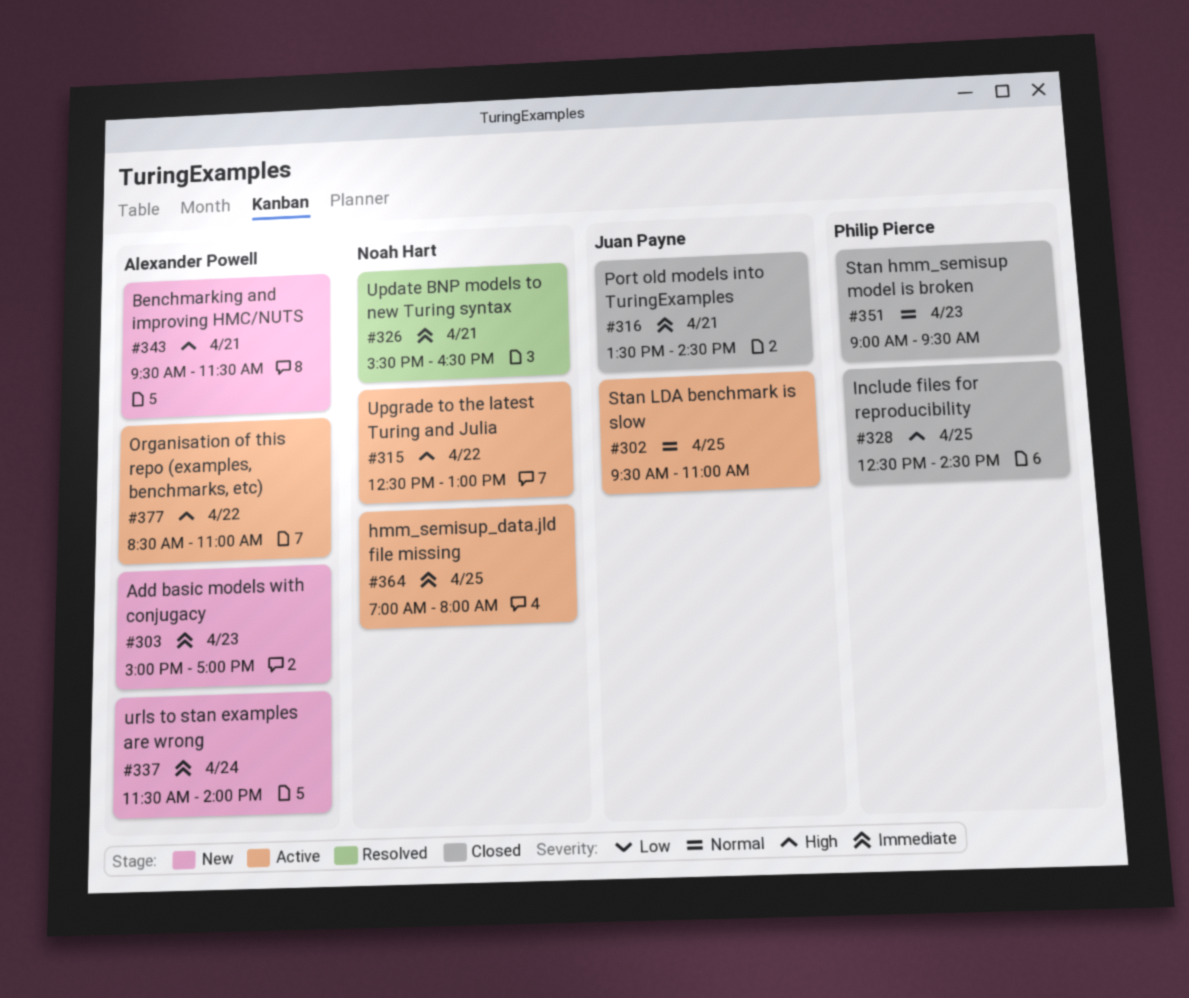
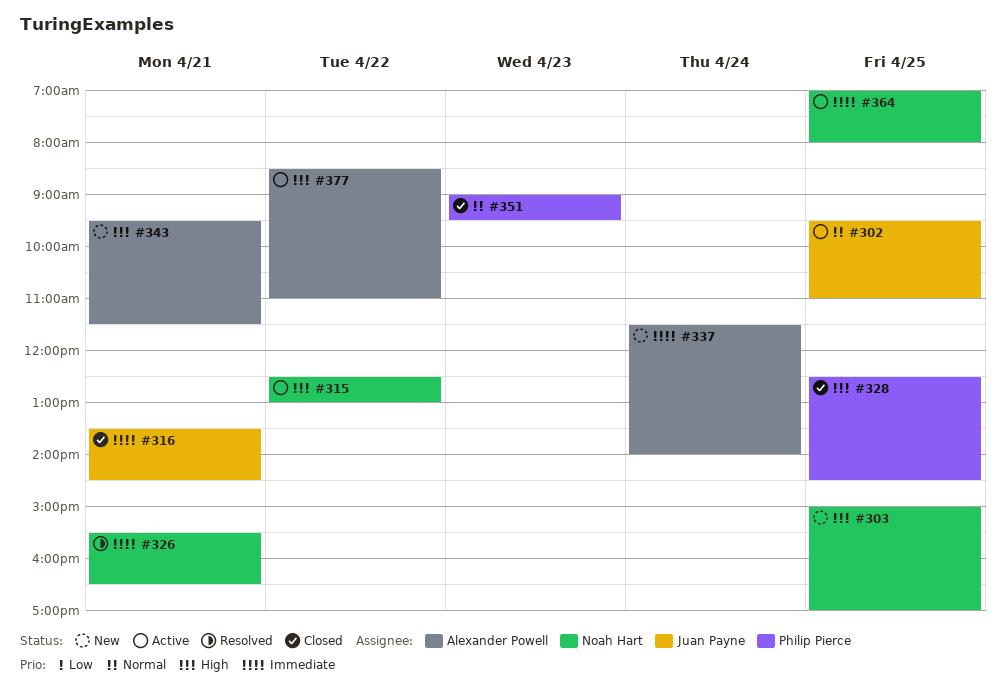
#303, owner: Alexander Powell -> Noah Hart
#303, priority: Immediate -> High
#303, day: Apr 23 -> Apr 25

